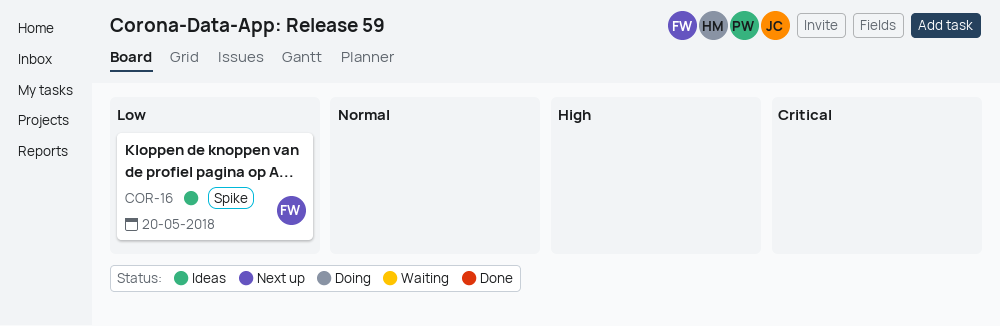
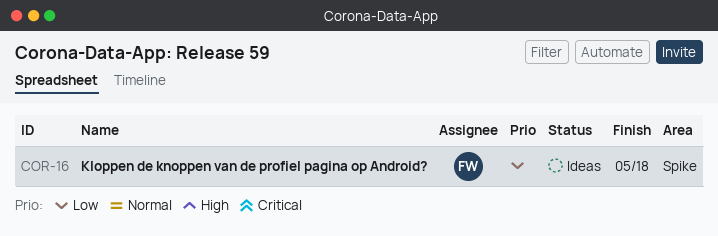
COR-16, due: May 20 -> May 18

